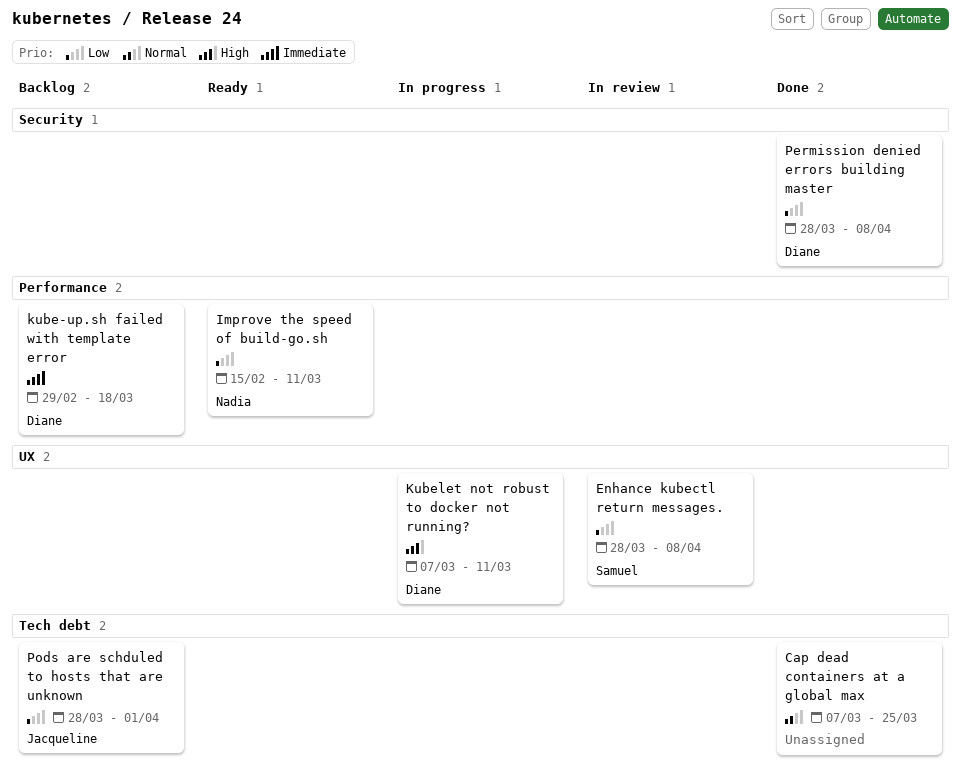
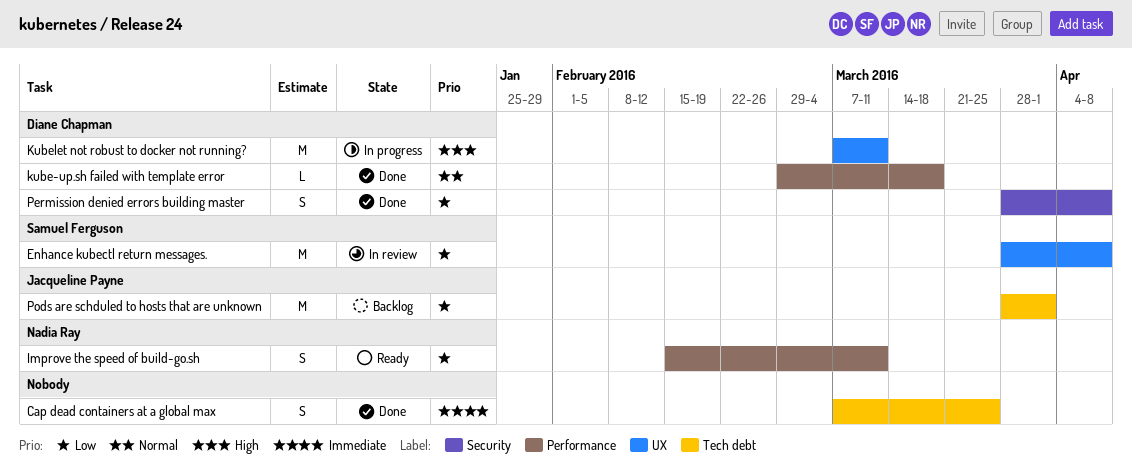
Cap dead containers at a global max, priority: Normal -> Immediate
kube-up.sh failed with template error, status: Backlog -> Done
kube-up.sh failed with template error, priority: Immediate -> Normal

